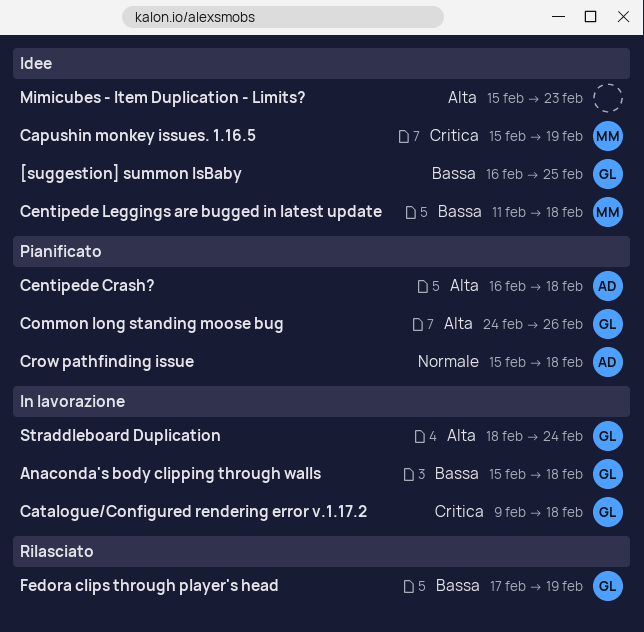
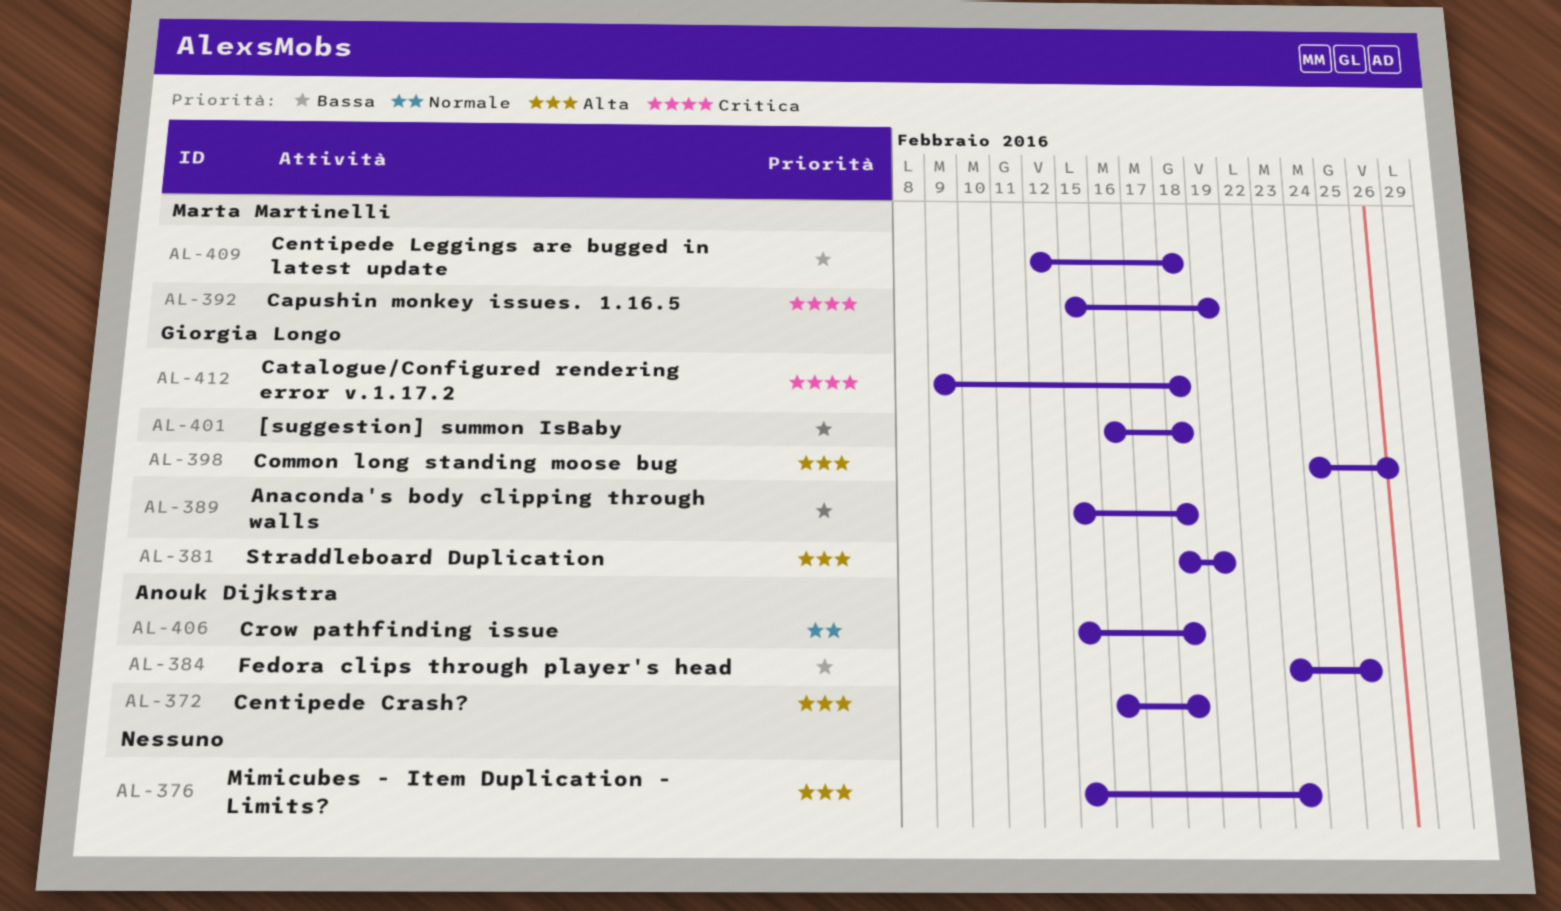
[suggestion] summon IsBaby, due: Feb 25 -> Feb 18
Centipede Leggings are bugged in latest update, start: Feb 11 -> Feb 12
Fedora clips through player's head, owner: Giorgia Longo -> Anouk Dijkstra
Fedora clips through player's head, start: Feb 17 -> Feb 23
Fedora clips through player's head, due: Feb 19 -> Feb 25
Straddleboard Duplication, due: Feb 24 -> Feb 19

